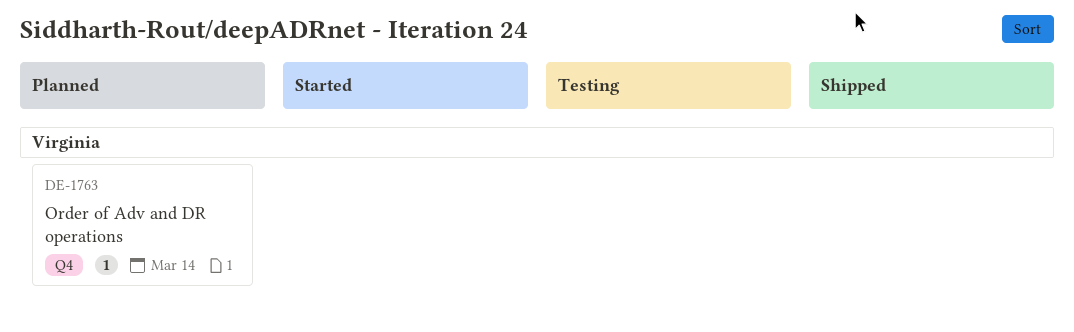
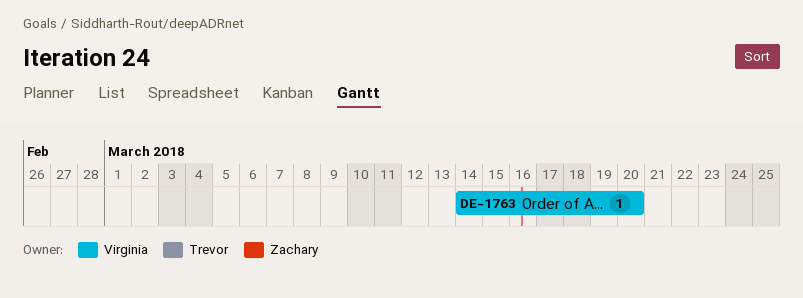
DE-1763, due: Mar 14 -> Mar 20

